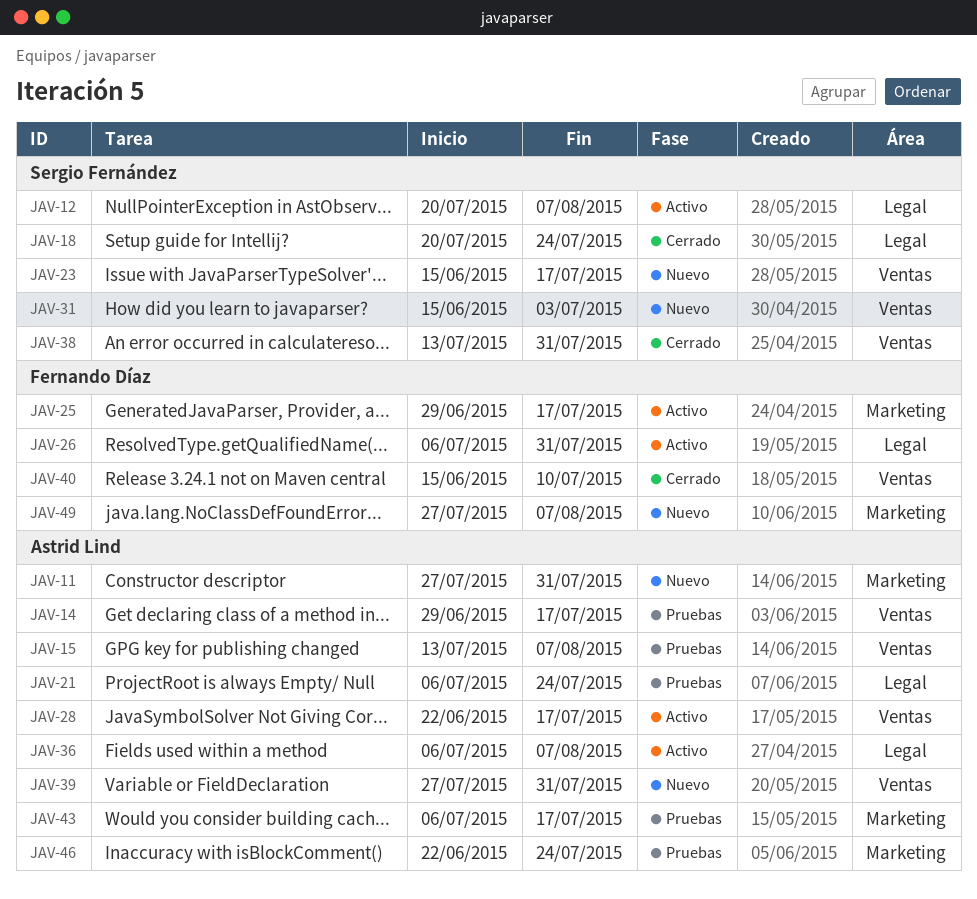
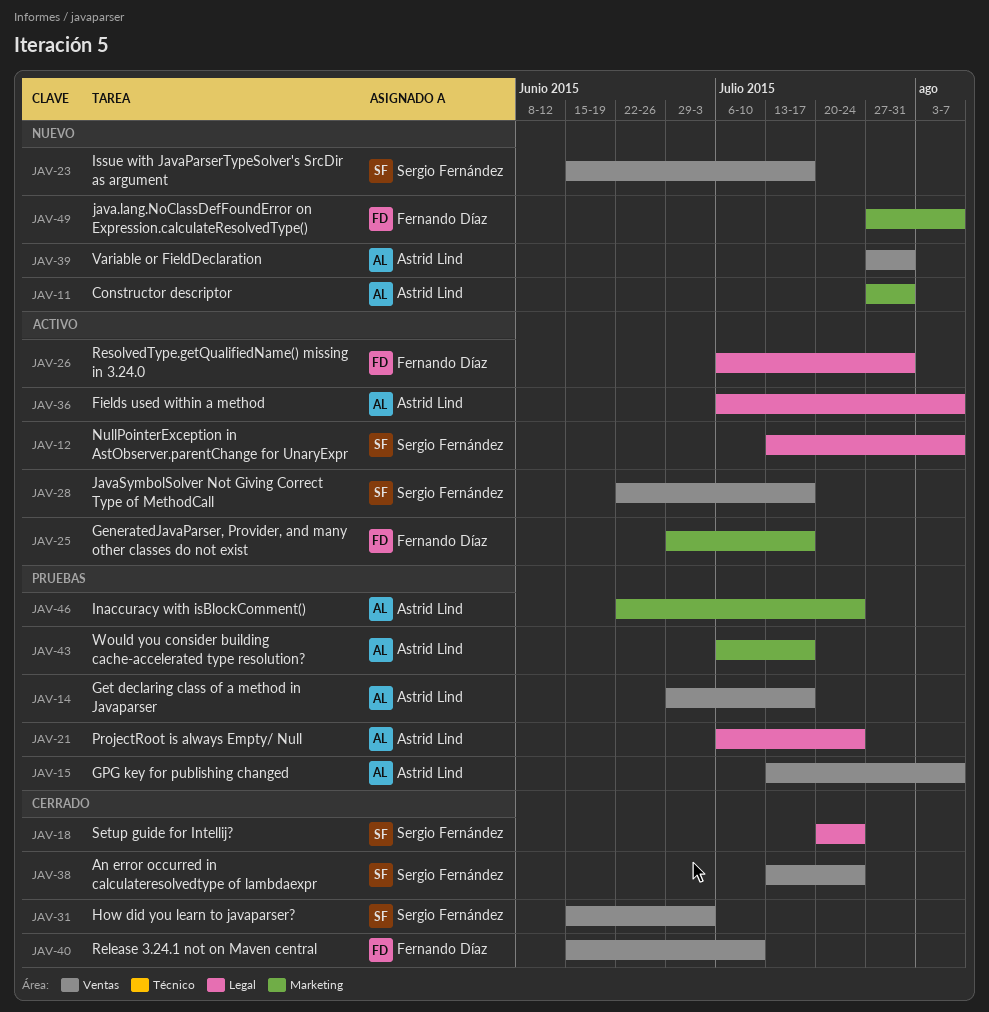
JAV-12, start: Jul 20 -> Jul 13
JAV-28, owner: Astrid Lind -> Sergio Fernández
JAV-31, status: Nuevo -> Cerrado
JAV-38, due: Jul 31 -> Jul 24

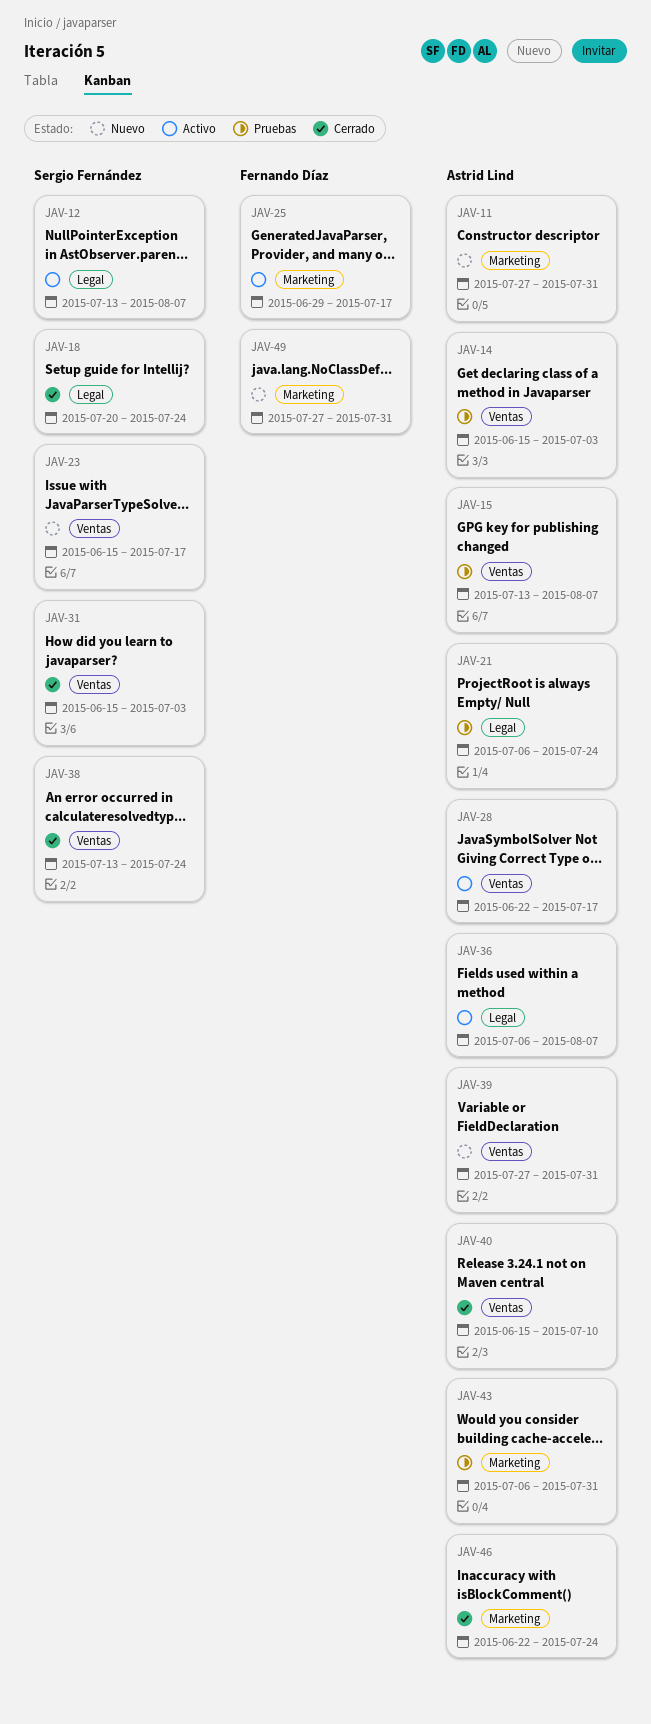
JAV-14, start: Jun 29 -> Jun 15
JAV-14, due: Jul 17 -> Jul 3
JAV-26: present -> none
JAV-28, owner: Sergio Fernández -> Astrid Lind
JAV-40, owner: Fernando Díaz -> Astrid Lind
JAV-43, due: Jul 17 -> Jul 31
JAV-46, status: Pruebas -> Cerrado
JAV-49, due: Aug 7 -> Jul 31

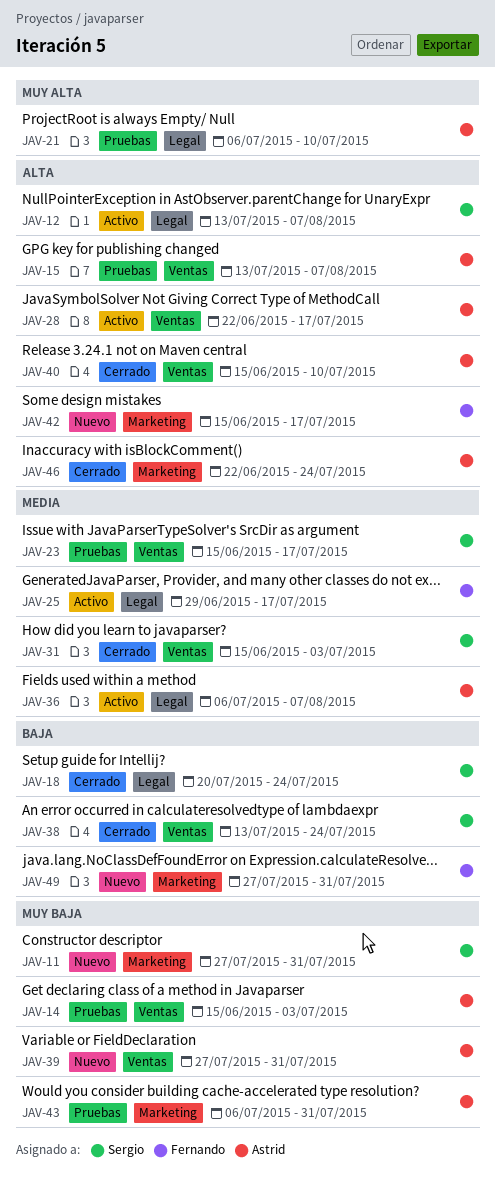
JAV-11, owner: Astrid Lind -> Sergio Fernández
JAV-21, due: Jul 24 -> Jul 10
JAV-23, status: Nuevo -> Pruebas
JAV-25, label: Marketing -> Legal
JAV-42: none -> present

